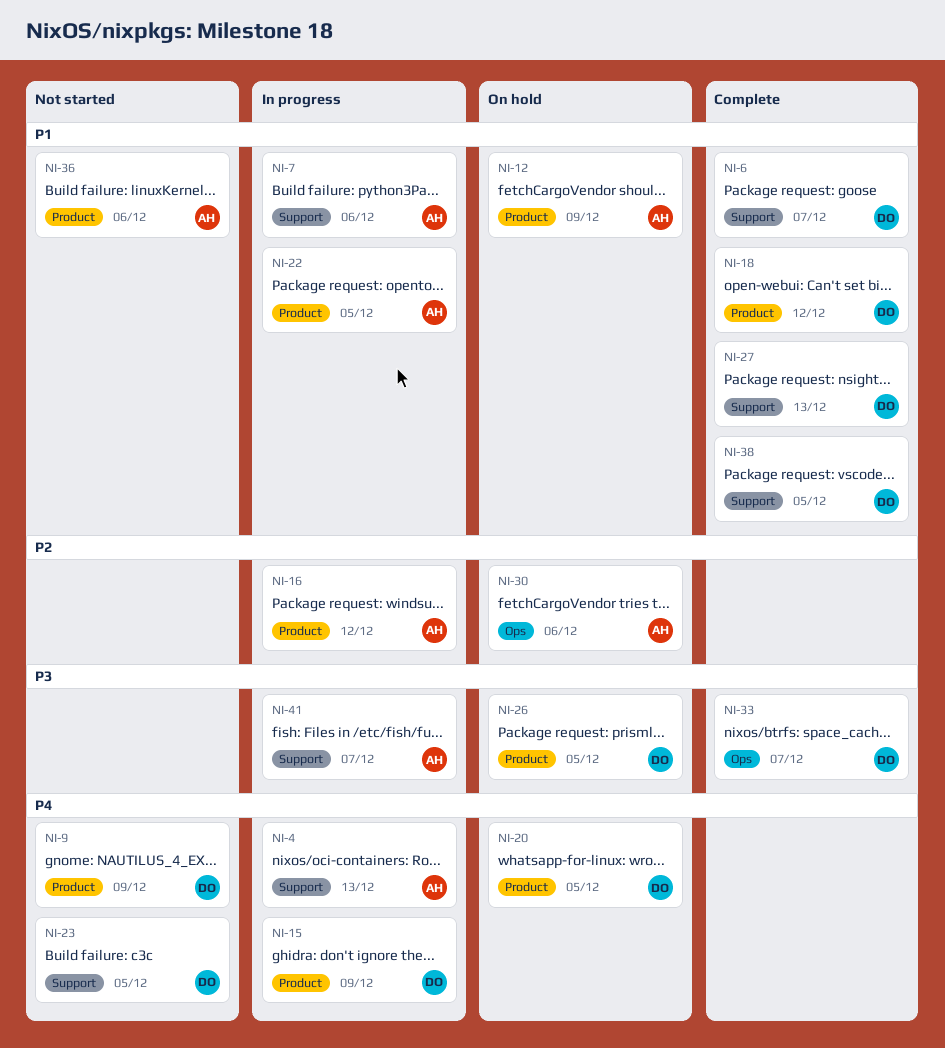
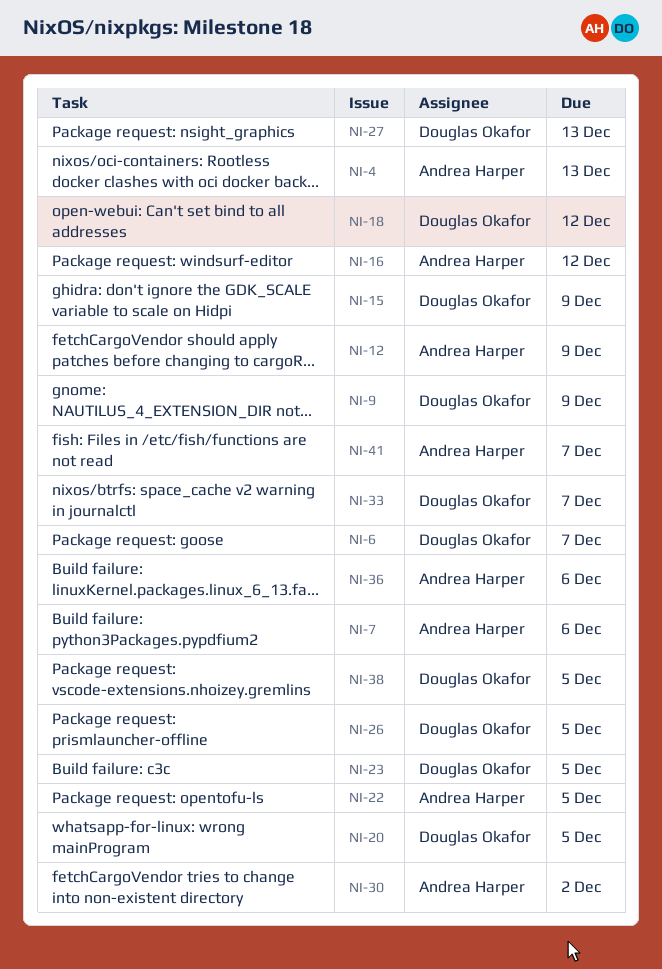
NI-30, due: Dec 6 -> Dec 2

